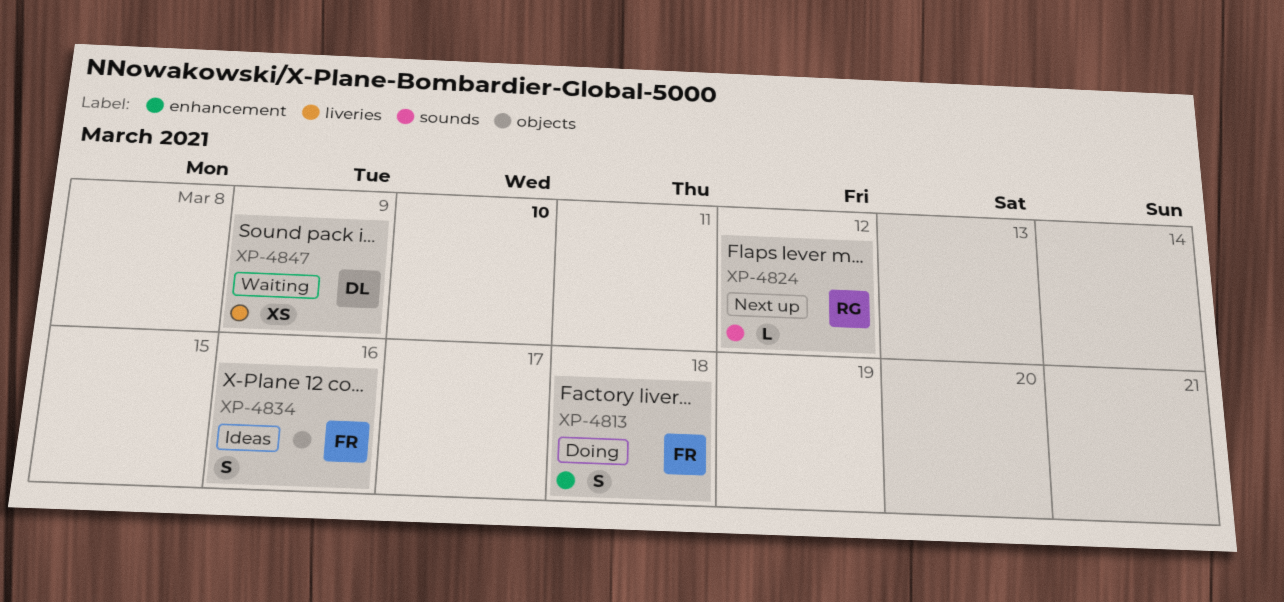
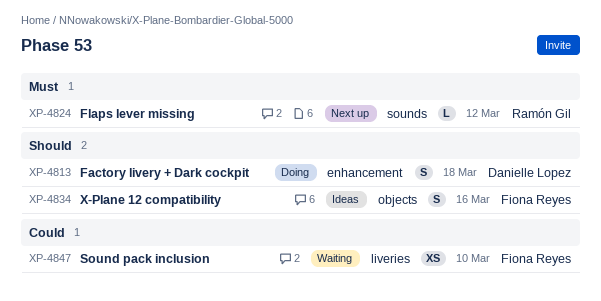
XP-4813, owner: Fiona Reyes -> Danielle Lopez
XP-4847, owner: Danielle Lopez -> Fiona Reyes
XP-4847, due: Mar 9 -> Mar 10

